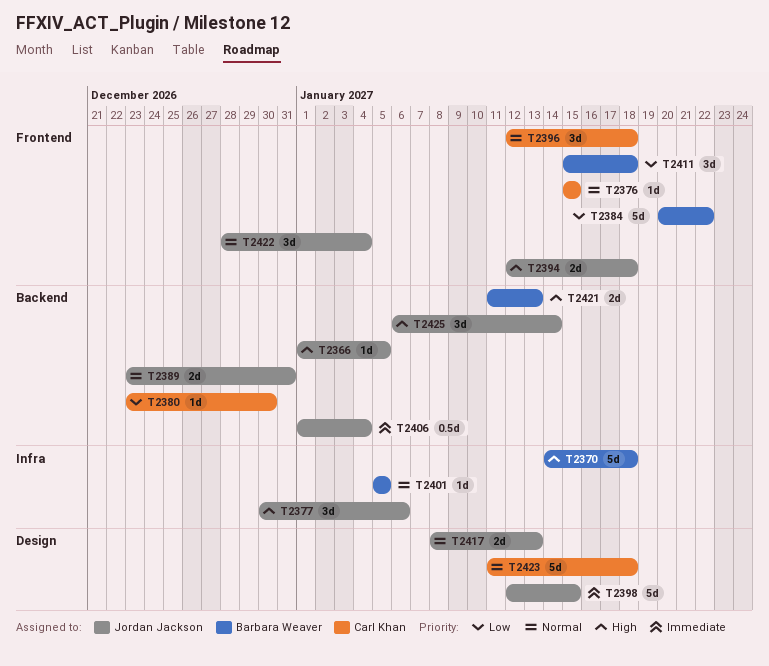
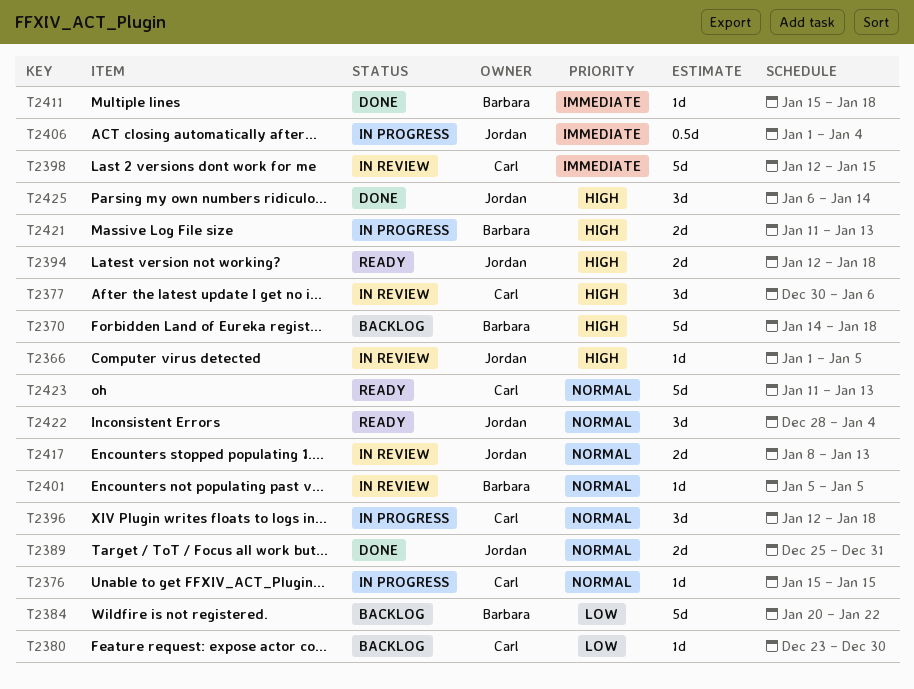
T2377, owner: Jordan Jackson -> Carl Khan
T2389, start: Dec 23 -> Dec 25
T2398, owner: Jordan Jackson -> Carl Khan
T2411, priority: Low -> Immediate
T2411, estimate: 3d -> 1d
T2423, due: Jan 18 -> Jan 13

